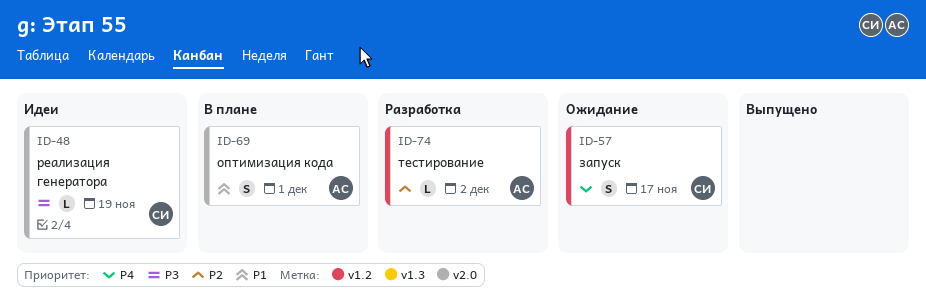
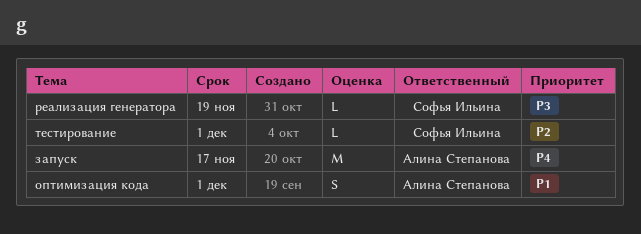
запуск, owner: Софья Ильина -> Алина Степанова
запуск, estimate: S -> M
тестирование, owner: Алина Степанова -> Софья Ильина
тестирование, due: Dec 2 -> Dec 1

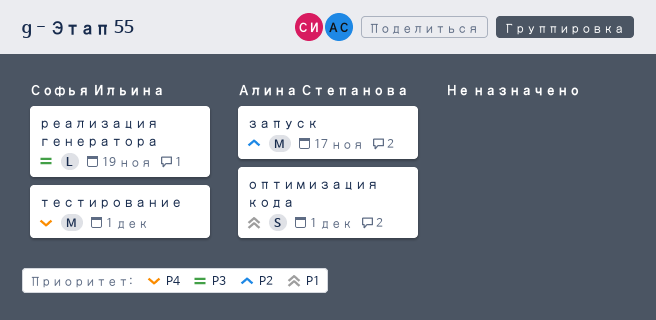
запуск, priority: P4 -> P2
тестирование, priority: P2 -> P4
тестирование, estimate: L -> M

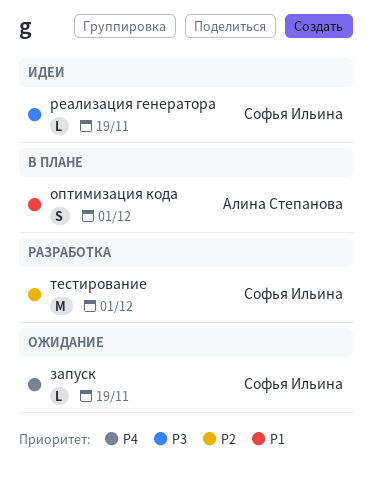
запуск, owner: Алина Степанова -> Софья Ильина
запуск, priority: P2 -> P4
запуск, estimate: M -> L
запуск, due: Nov 17 -> Nov 19
тестирование, priority: P4 -> P2

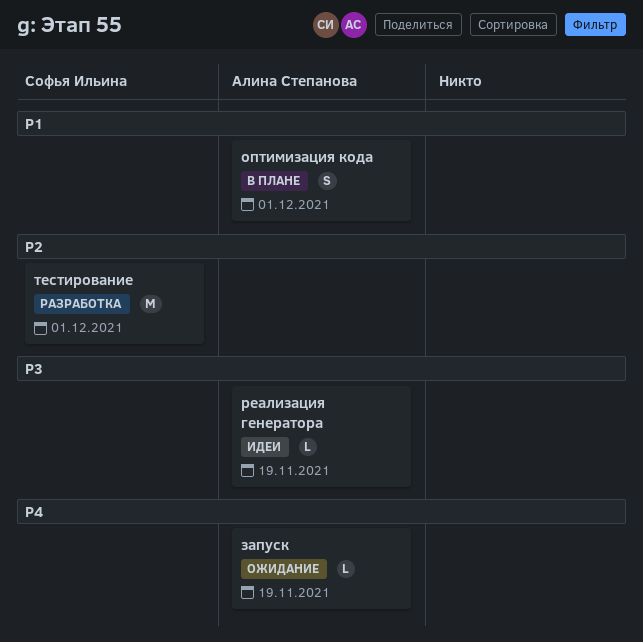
запуск, owner: Софья Ильина -> Алина Степанова
реализация генератора, owner: Софья Ильина -> Алина Степанова

